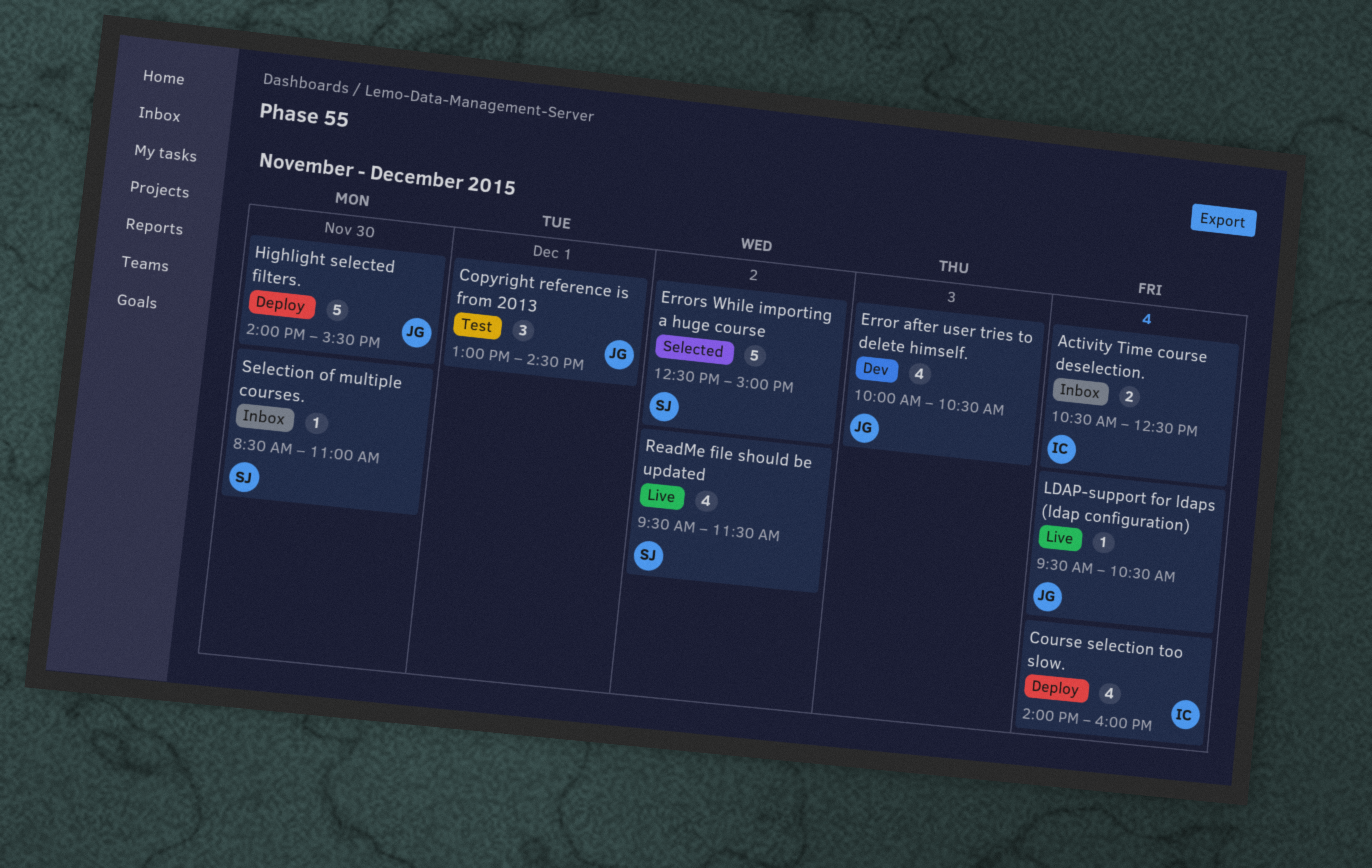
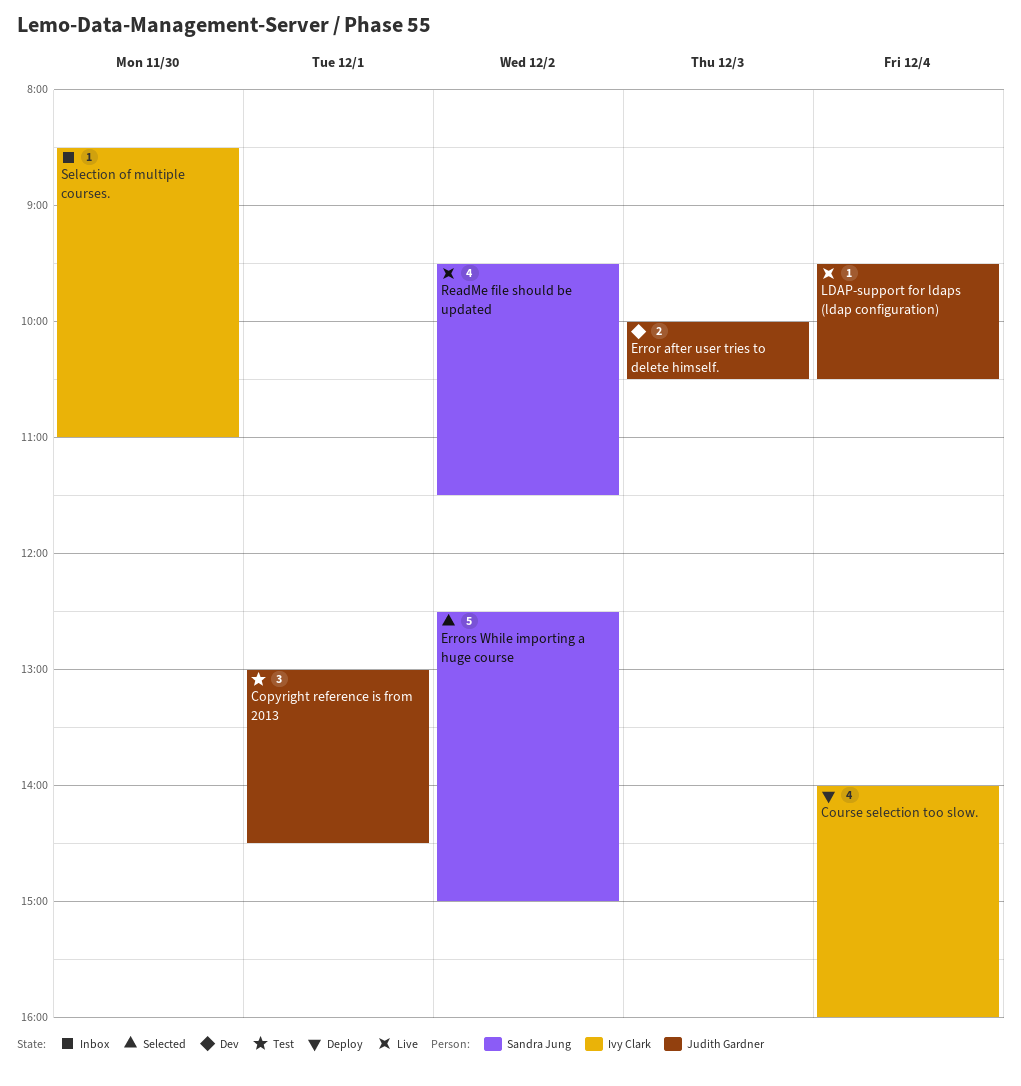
Activity Time course deselection.: present -> none
Error after user tries to delete himself., estimate: 4 -> 2
Highlight selected filters.: present -> none
Selection of multiple courses., owner: Sandra Jung -> Ivy Clark

